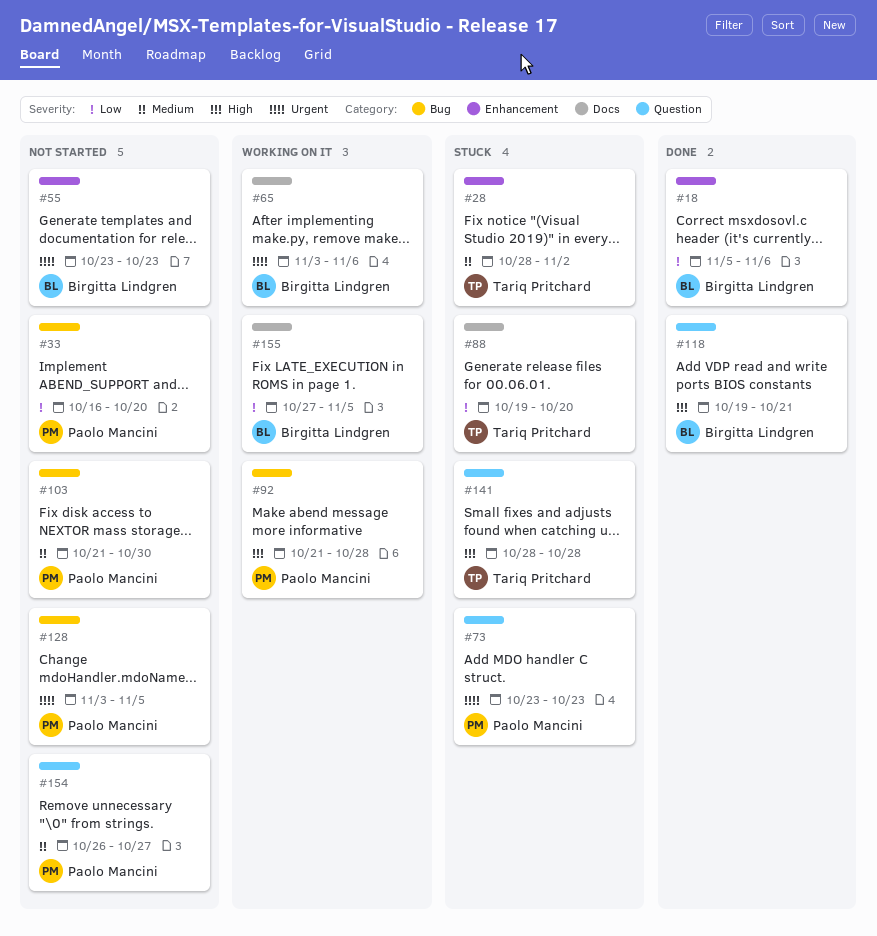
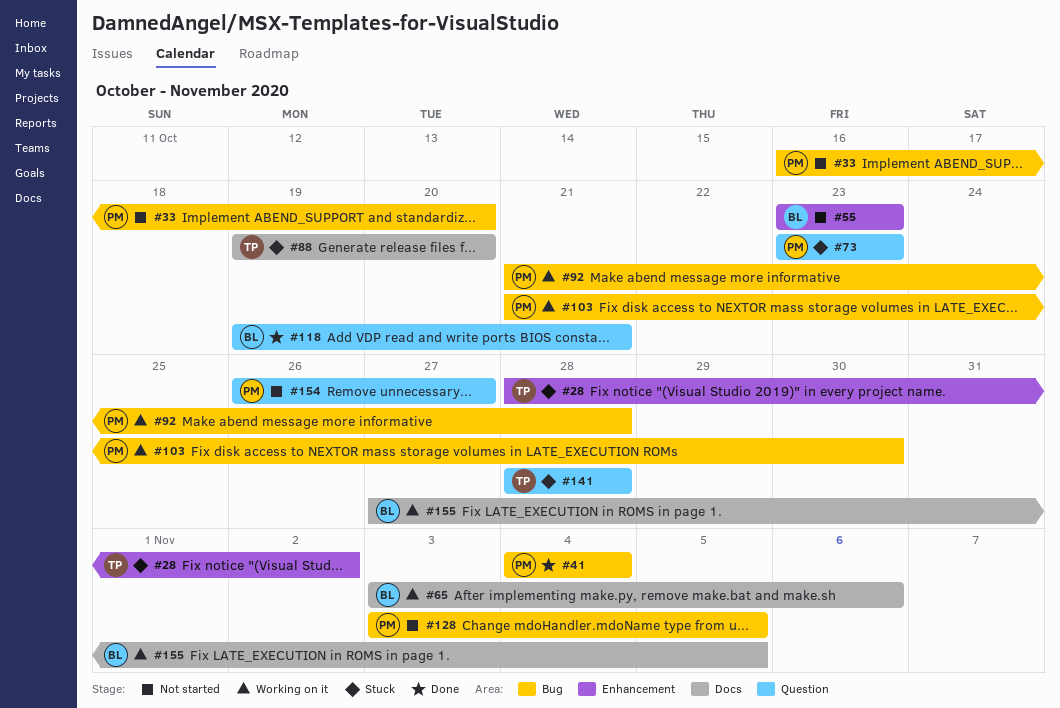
#18: present -> none
#41: none -> present
#103, status: Not started -> Working on it

